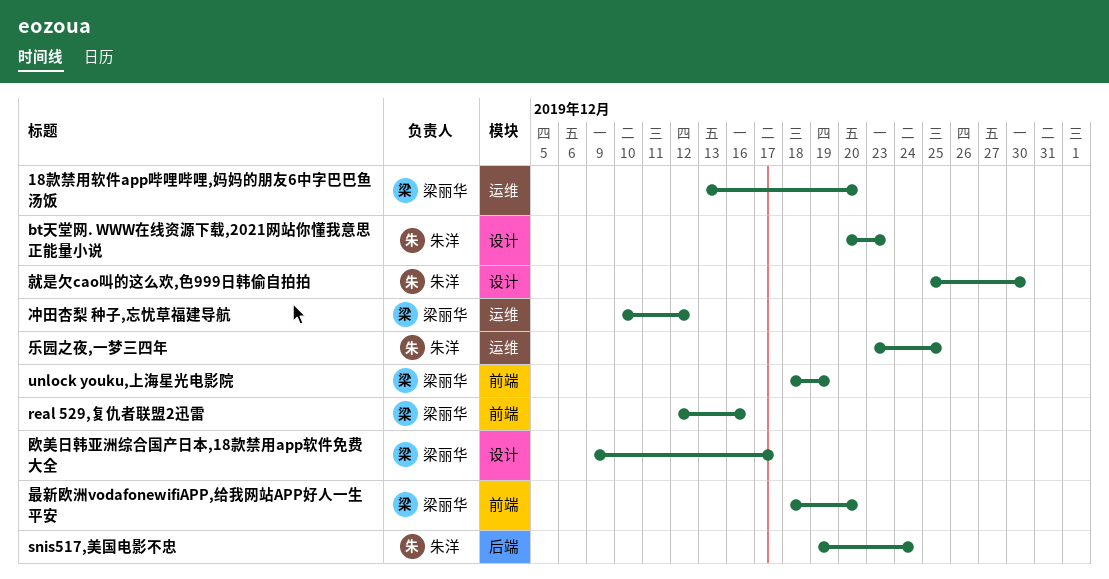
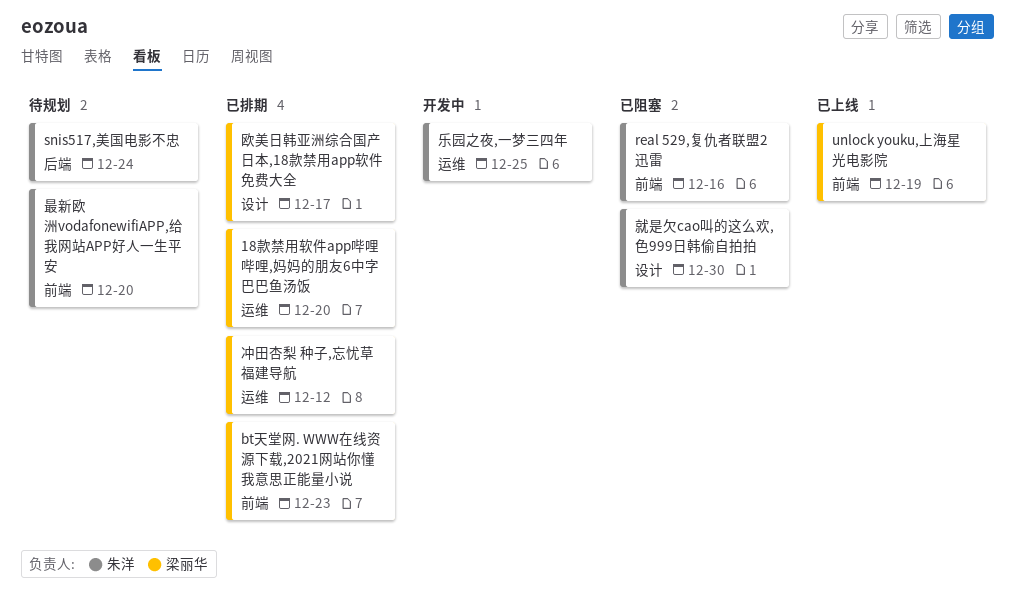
bt天堂网. WWW在线资源下载,2021网站你懂我意思正能量小说, owner: 朱洋 -> 梁丽华
bt天堂网. WWW在线资源下载,2021网站你懂我意思正能量小说, label: 设计 -> 前端
real 529,复仇者联盟2迅雷, owner: 梁丽华 -> 朱洋
最新欧洲vodafonewifiAPP,给我网站APP好人一生平安, owner: 梁丽华 -> 朱洋

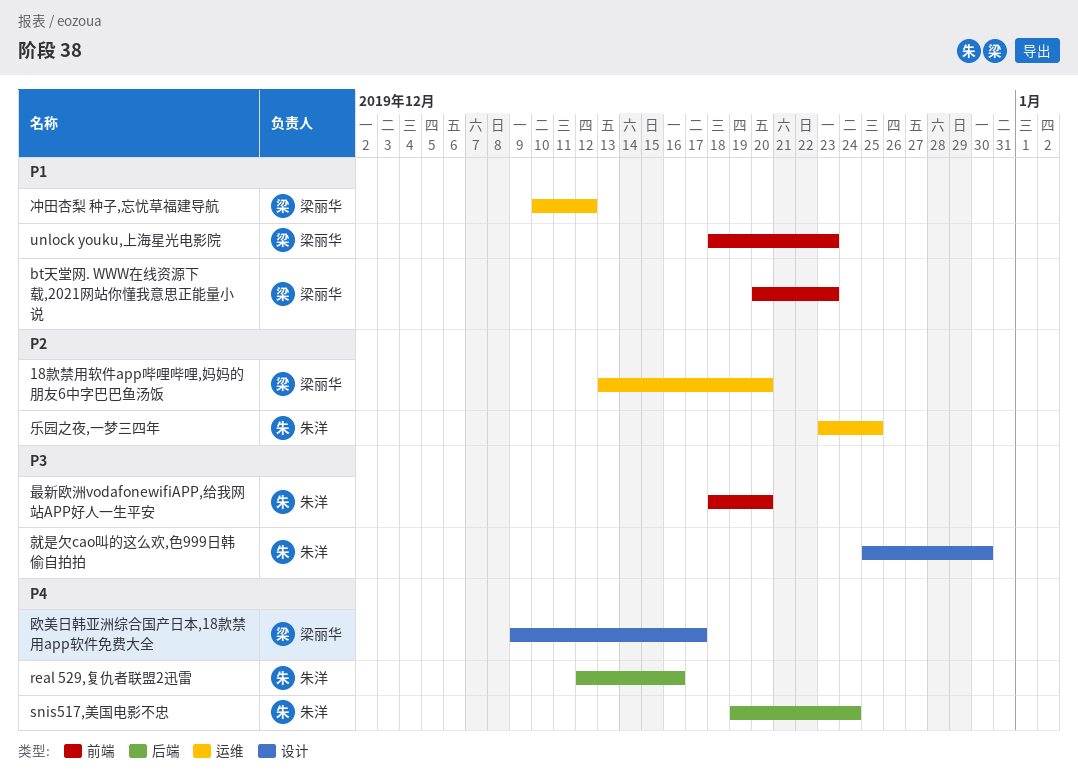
real 529,复仇者联盟2迅雷, label: 前端 -> 后端
unlock youku,上海星光电影院, due: Dec 19 -> Dec 23

